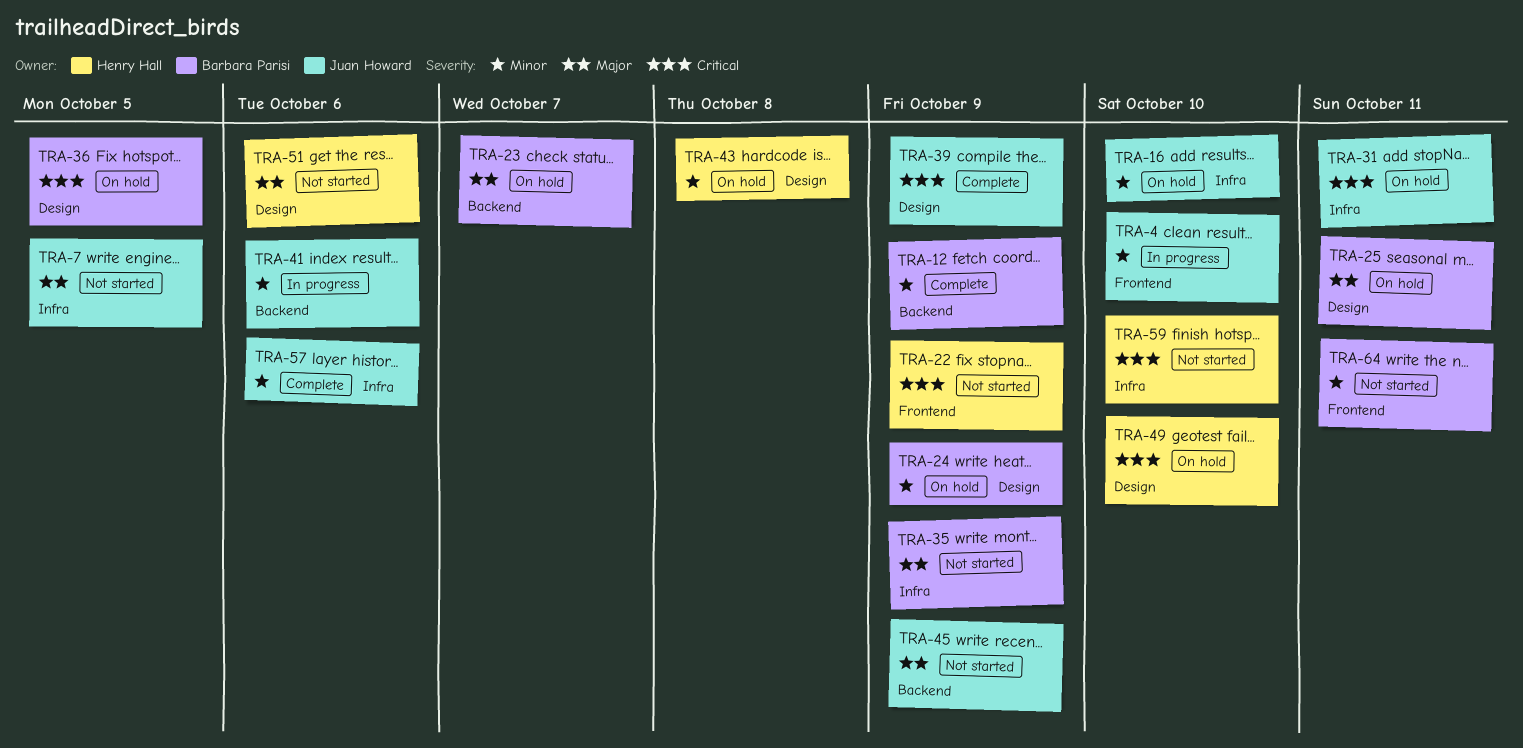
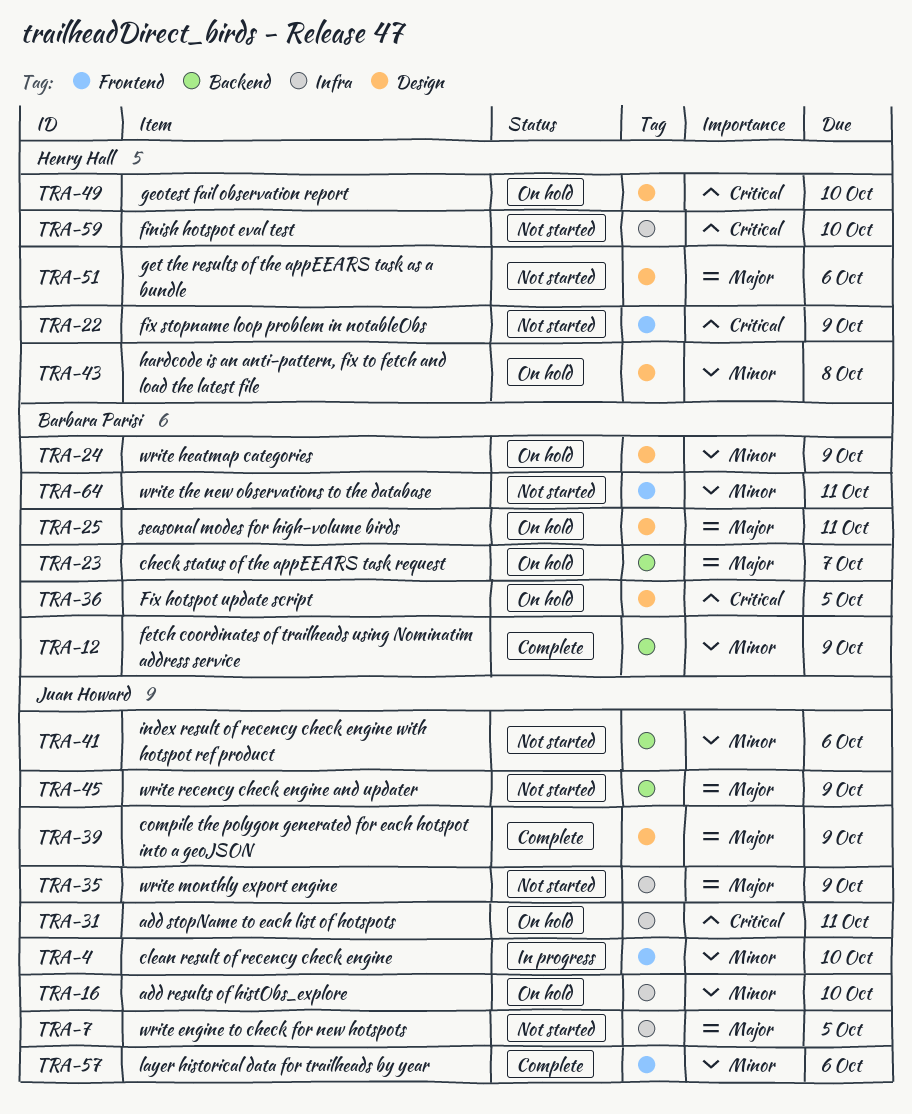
TRA-35, owner: Barbara Parisi -> Juan Howard
TRA-39, priority: Critical -> Major
TRA-41, status: In progress -> Not started
TRA-57, label: Infra -> Frontend

